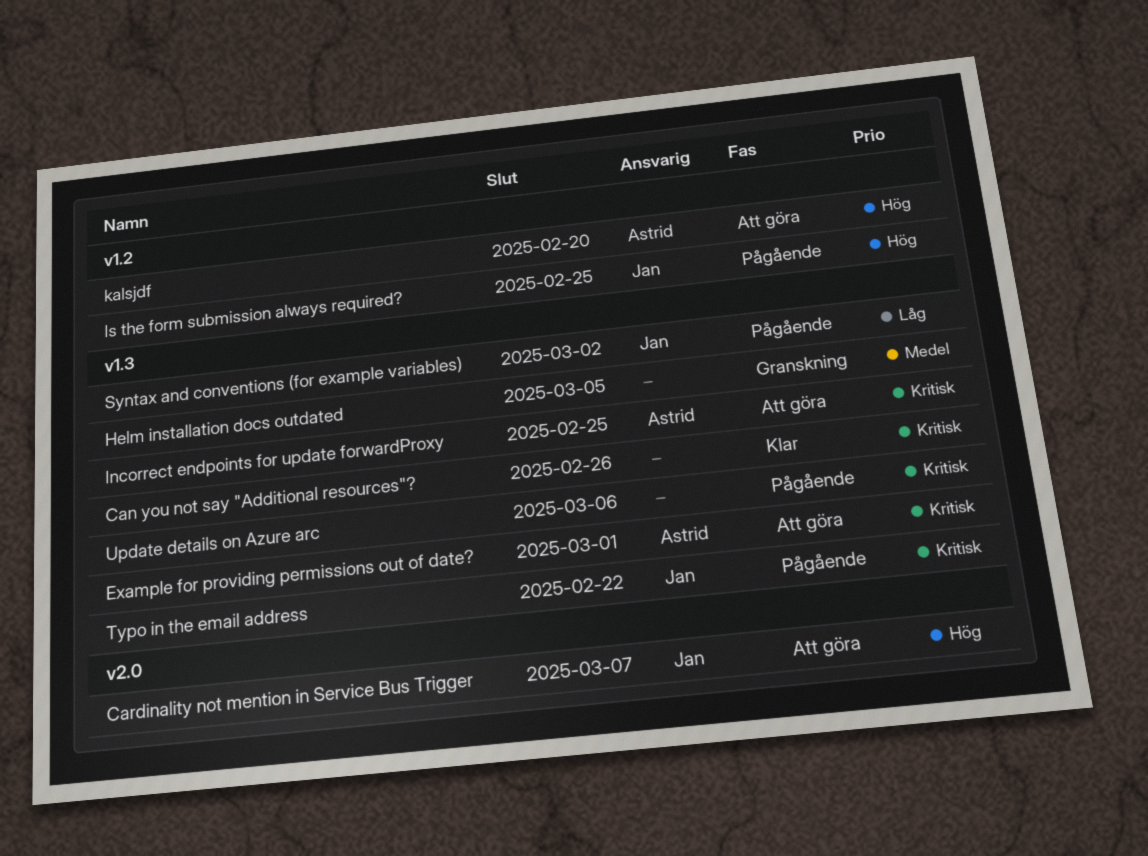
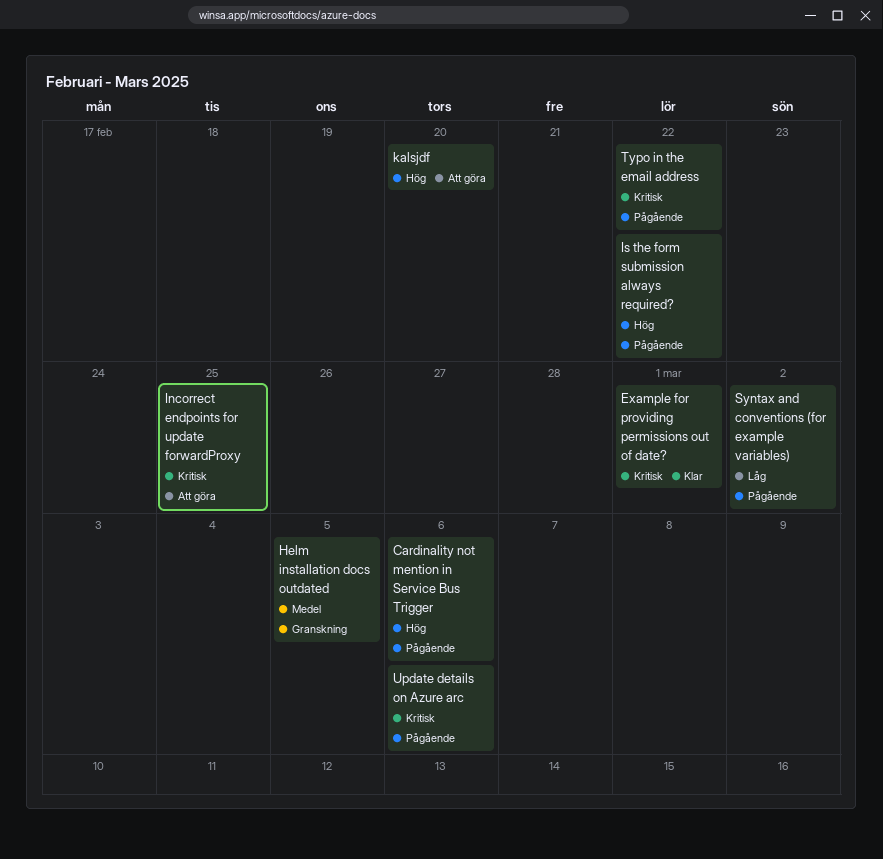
Can you not say "Additional resources"?: present -> none
Cardinality not mention in Service Bus Trigger, status: Att göra -> Pågående
Cardinality not mention in Service Bus Trigger, due: Mar 7 -> Mar 6
Example for providing permissions out of date?, status: Att göra -> Klar
Is the form submission always required?, due: Feb 25 -> Feb 22

